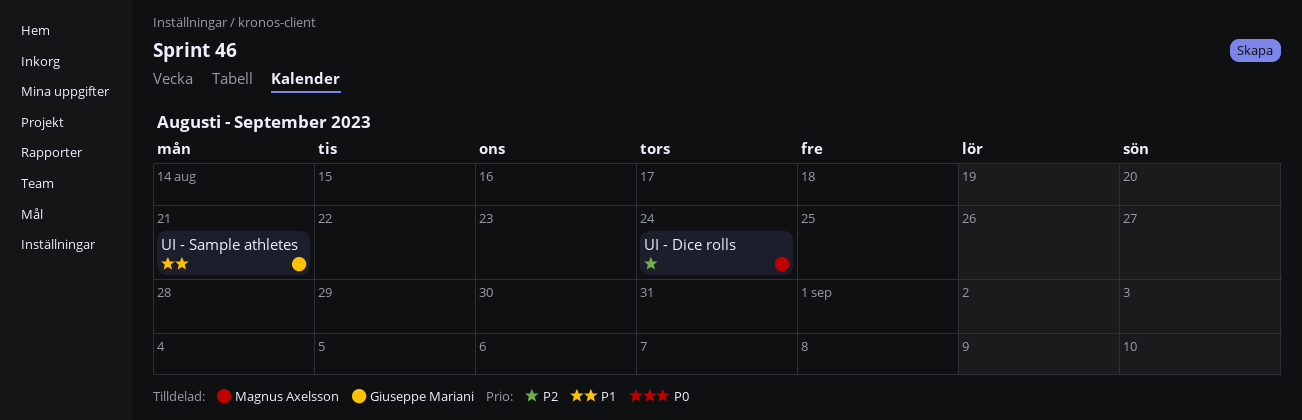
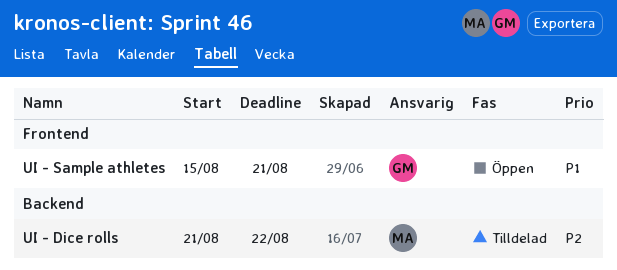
UI - Dice rolls, due: Aug 24 -> Aug 22

